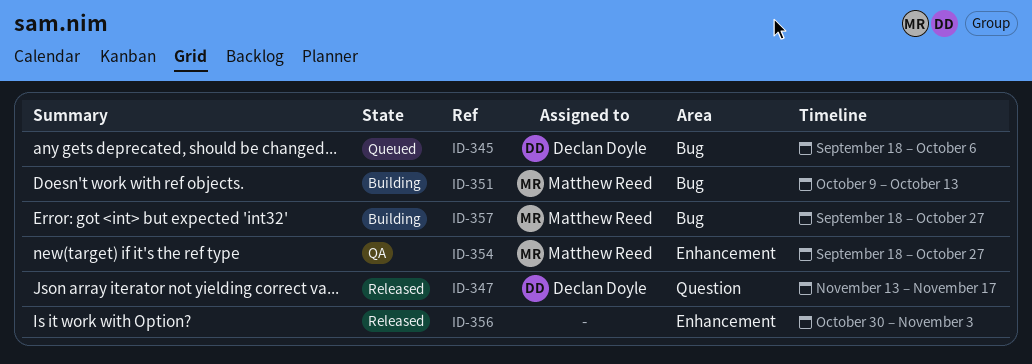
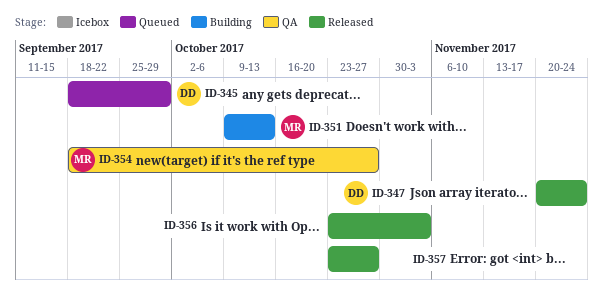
ID-345, due: Oct 6 -> Sep 29
ID-347, start: Nov 13 -> Nov 20
ID-347, due: Nov 17 -> Nov 24
ID-356, start: Oct 30 -> Oct 23
ID-357, status: Building -> Released
ID-357, owner: Matthew Reed -> none
ID-357, start: Sep 18 -> Oct 23

